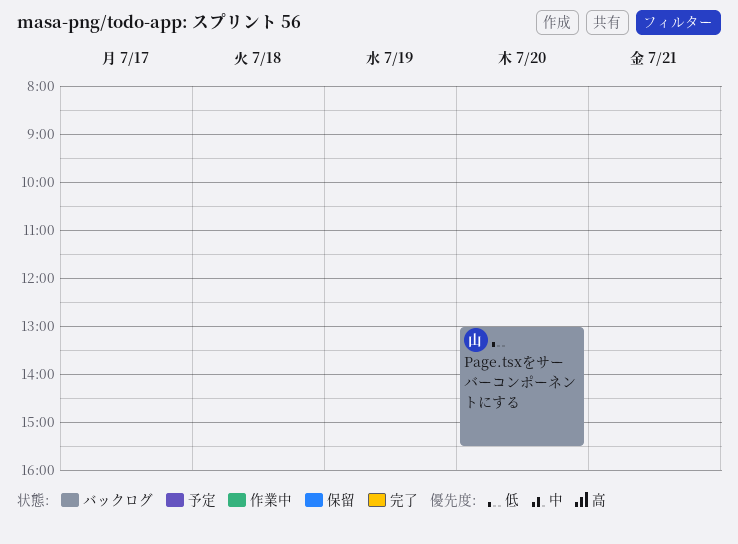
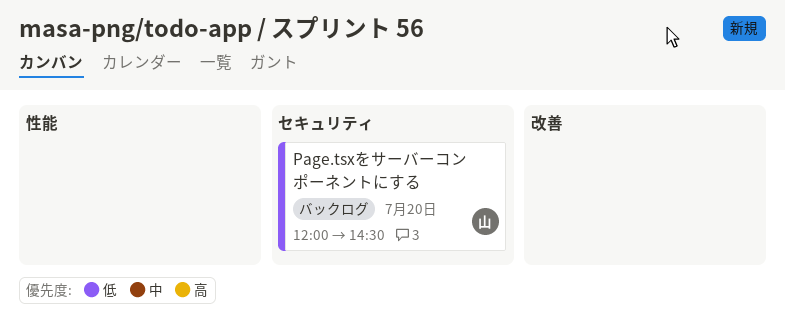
Page.tsxをサーバーコンポーネントにする, begins: 13:00 -> 12:00
Page.tsxをサーバーコンポーネントにする, ends: 15:30 -> 14:30

